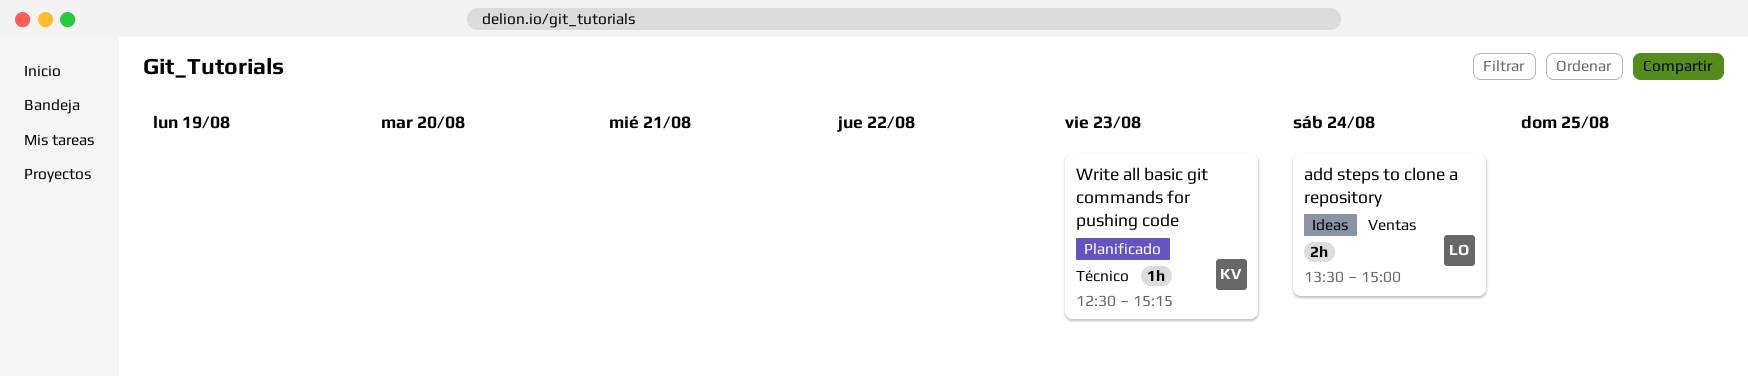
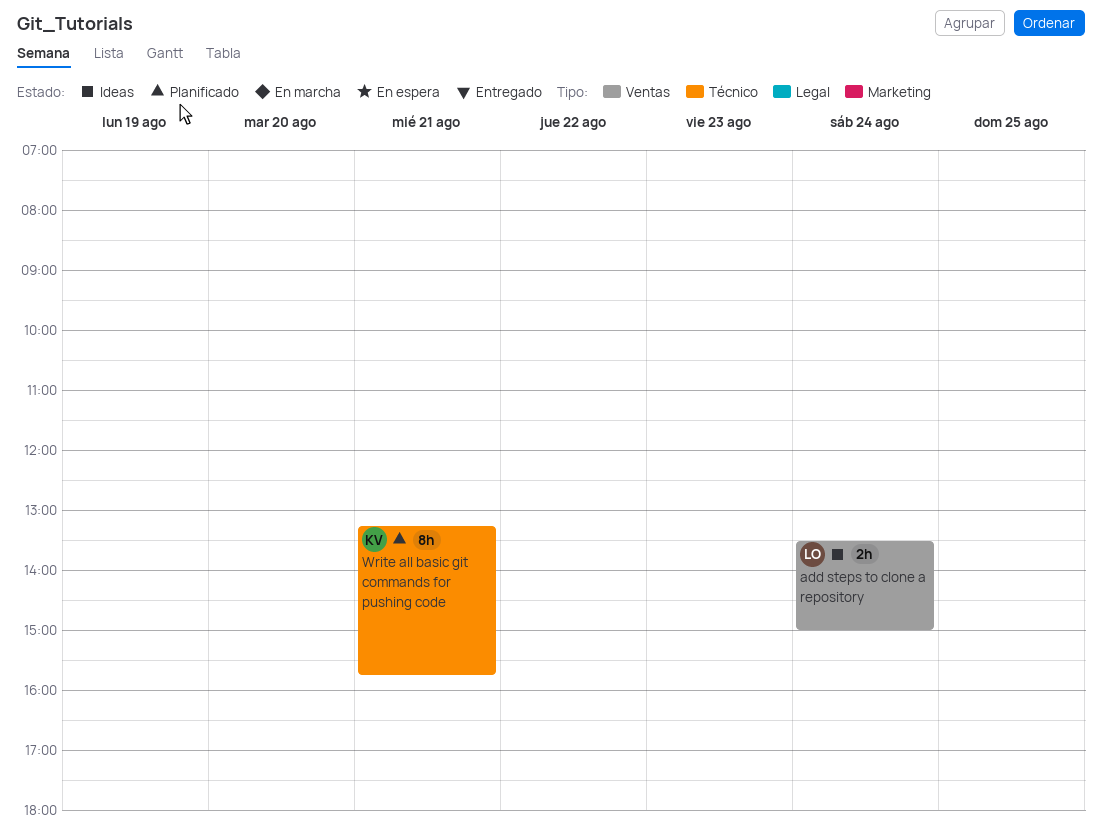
Write all basic git commands for pushing code, estimate: 1h -> 8h
Write all basic git commands for pushing code, day: Aug 23 -> Aug 21
Write all basic git commands for pushing code, begins: 12:30 -> 13:15
Write all basic git commands for pushing code, ends: 15:15 -> 15:45

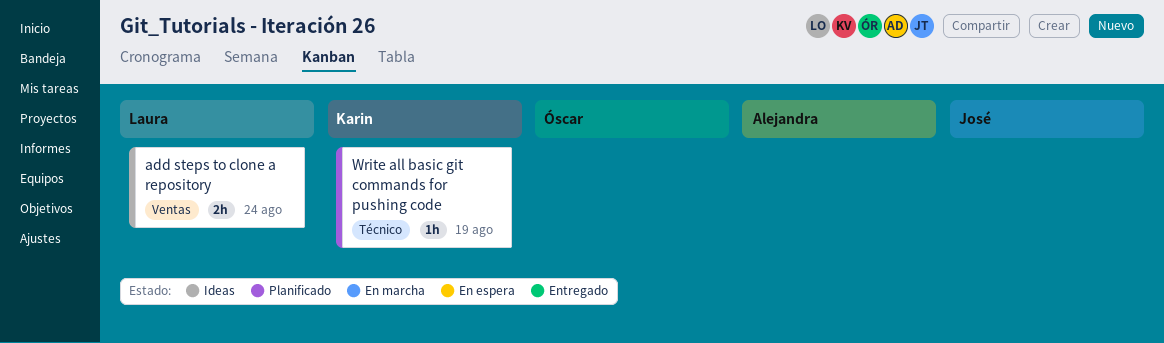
Write all basic git commands for pushing code, estimate: 8h -> 1h
Write all basic git commands for pushing code, day: Aug 21 -> Aug 19

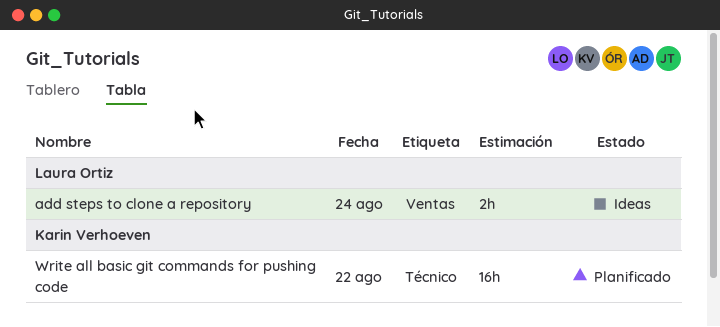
Write all basic git commands for pushing code, estimate: 1h -> 16h
Write all basic git commands for pushing code, day: Aug 19 -> Aug 22

